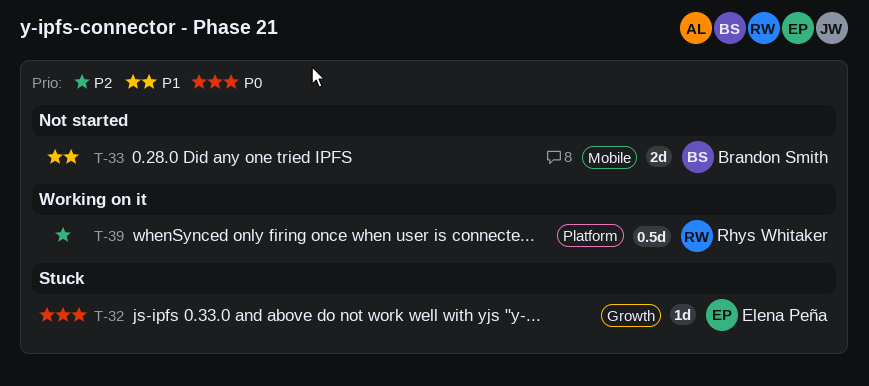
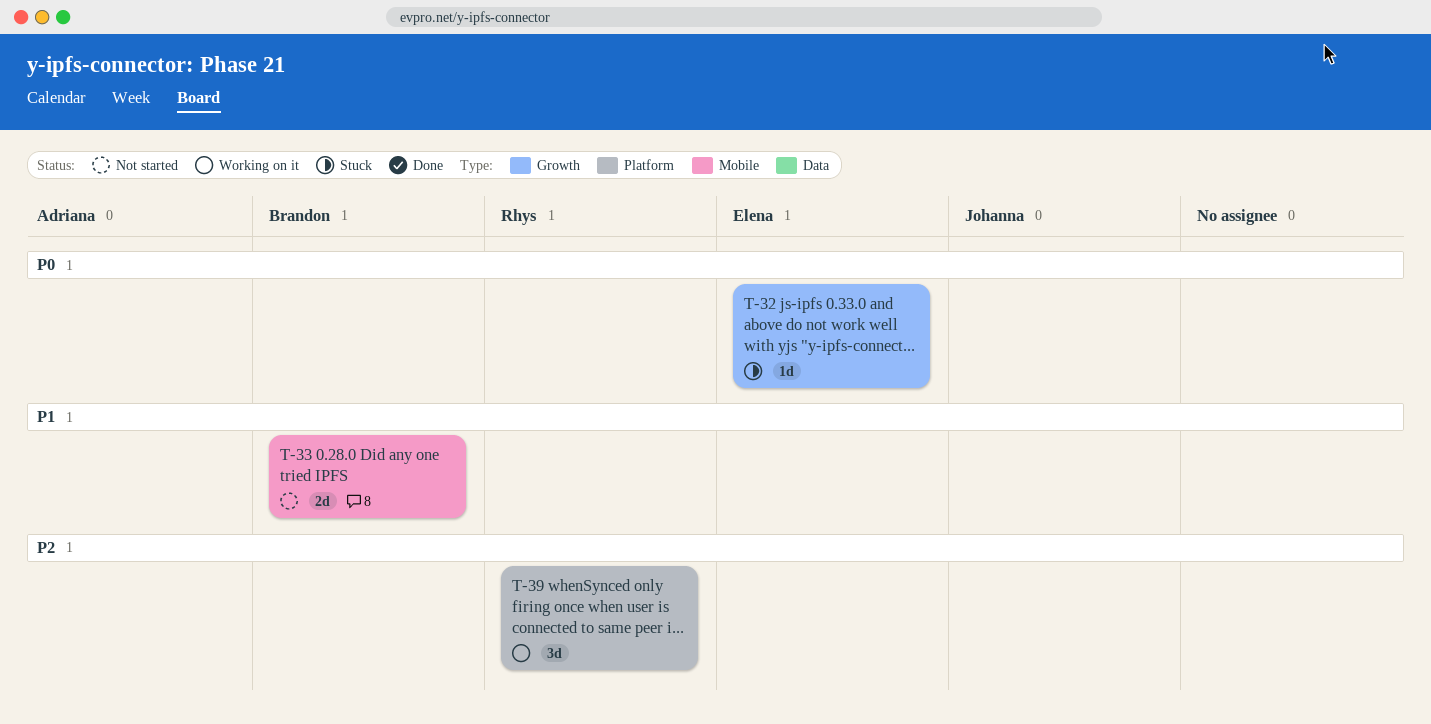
T-39, estimate: 0.5d -> 3d

